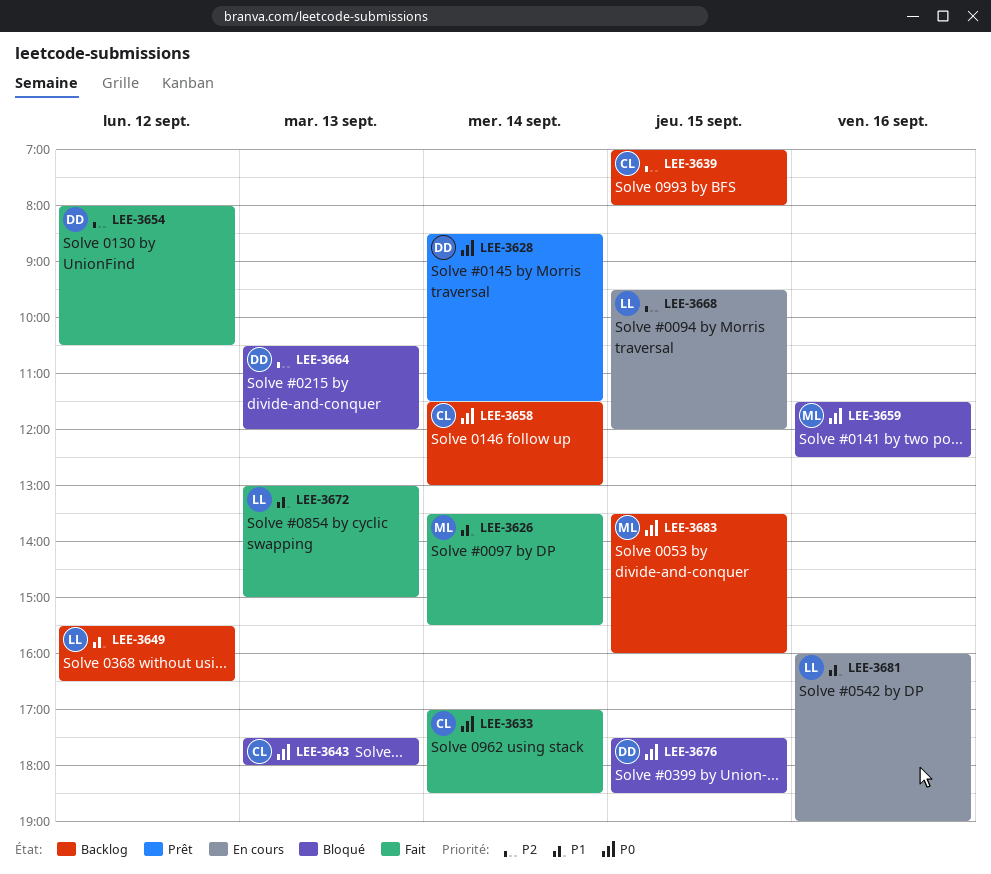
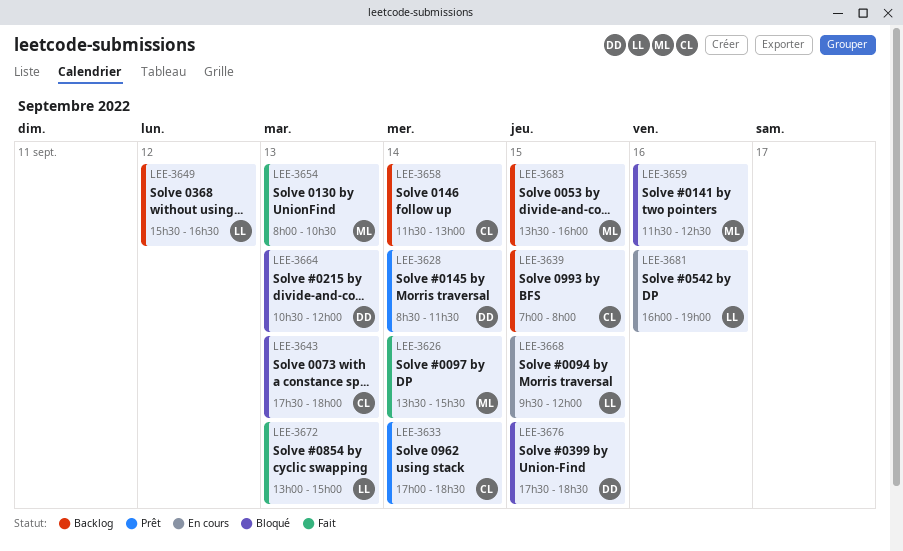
LEE-3633, status: Fait -> Prêt
LEE-3654, owner: DD -> ML
LEE-3654, day: Sep 12 -> Sep 13

